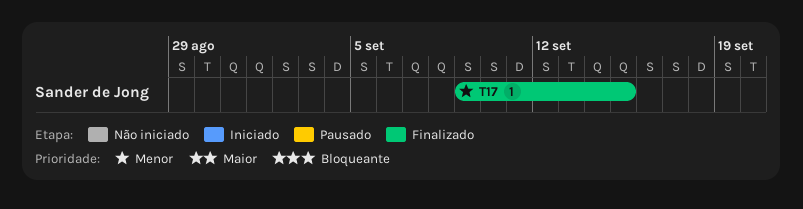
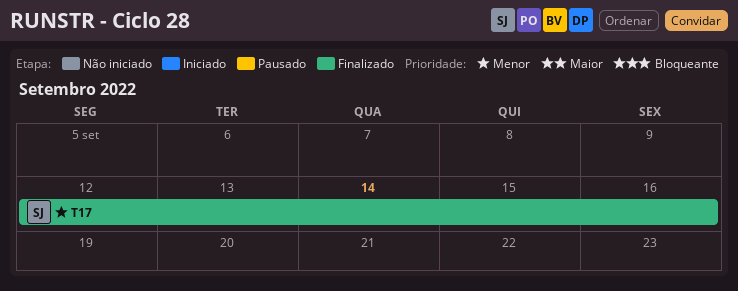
T17, start: Sep 9 -> Sep 12
T17, due: Sep 15 -> Sep 16

